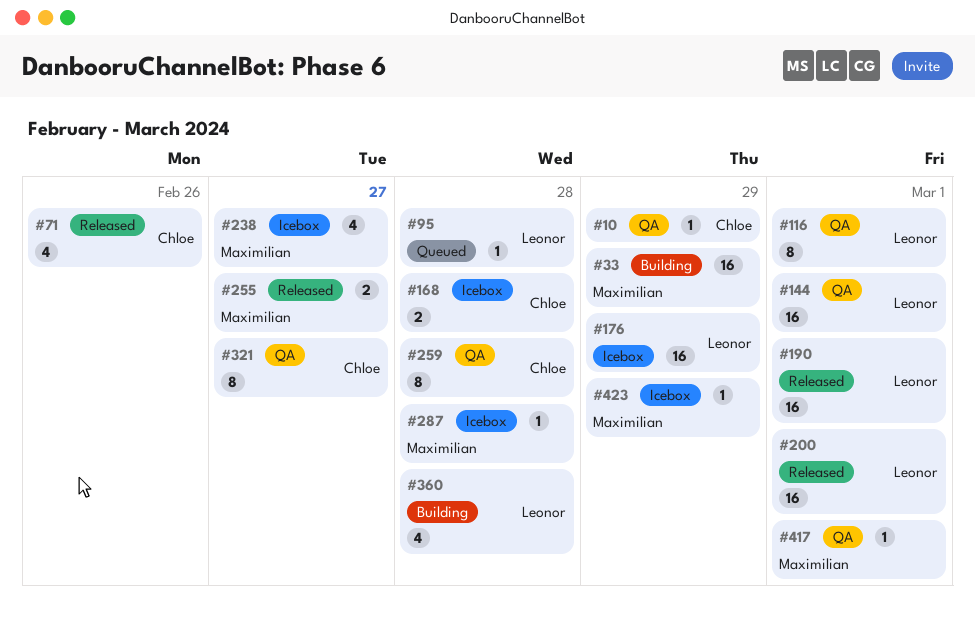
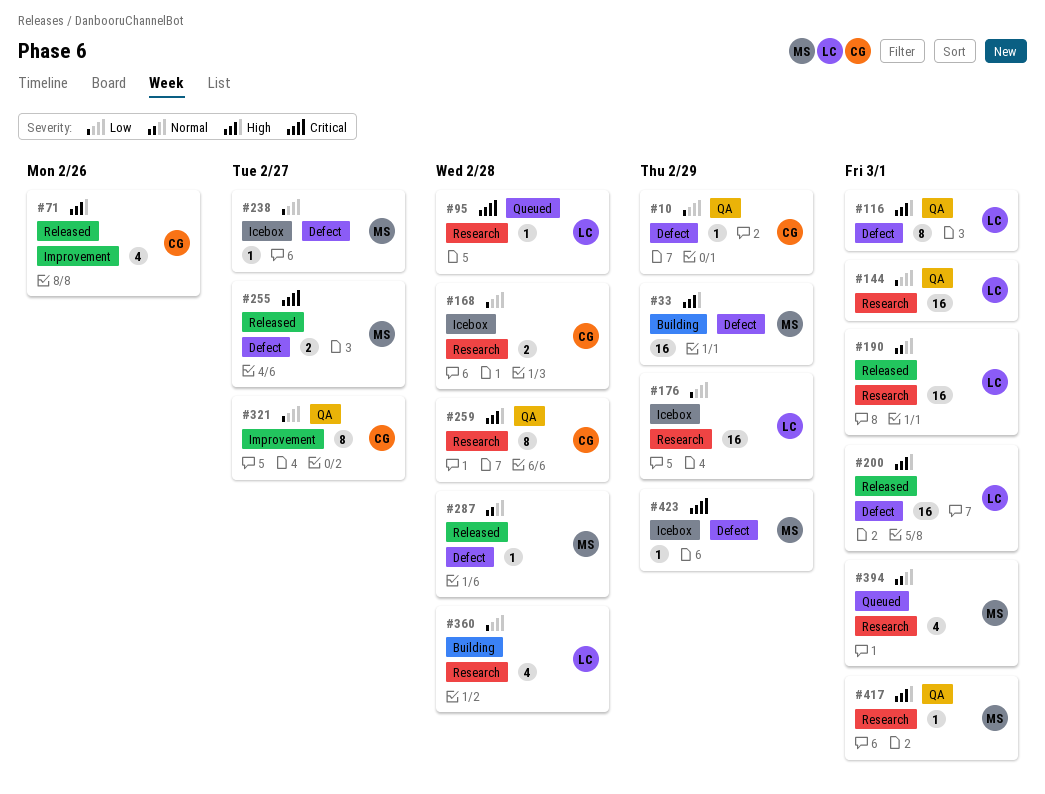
#238, estimate: 4 -> 1
#287, status: Icebox -> Released
#394: none -> present

